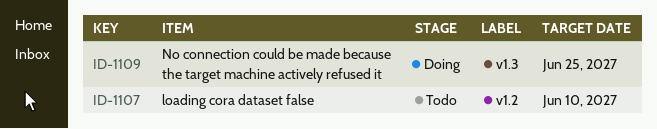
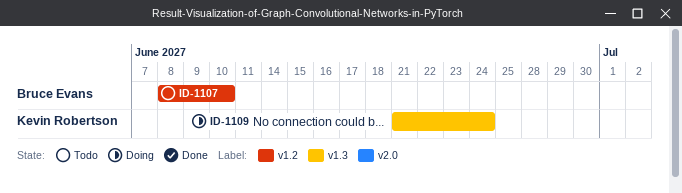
ID-1109, due: Jun 25 -> Jun 24

